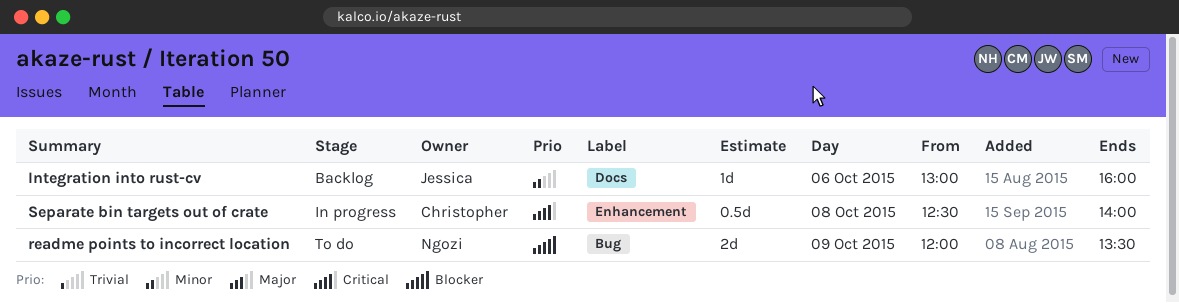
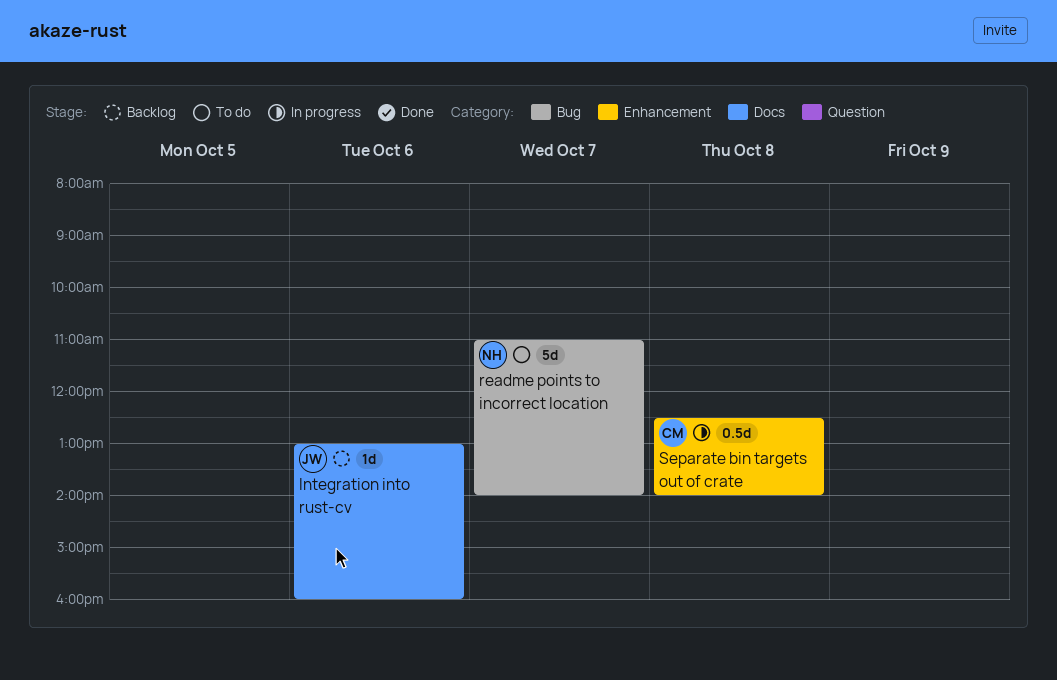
readme points to incorrect location, estimate: 2d -> 5d
readme points to incorrect location, day: Oct 9 -> Oct 7
readme points to incorrect location, begins: 12:00 -> 11:00
readme points to incorrect location, ends: 13:30 -> 14:00

